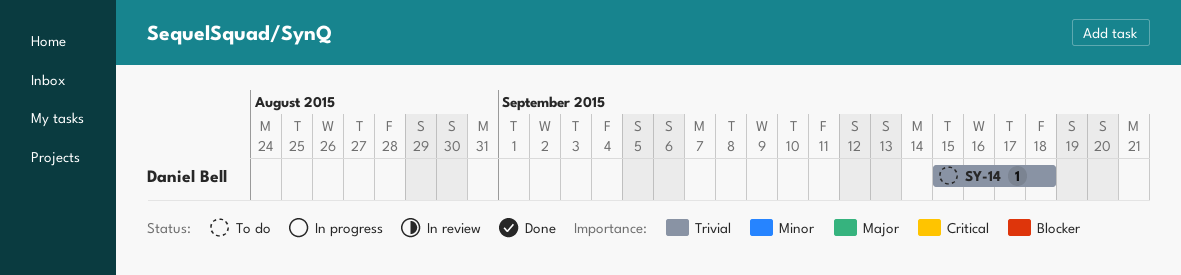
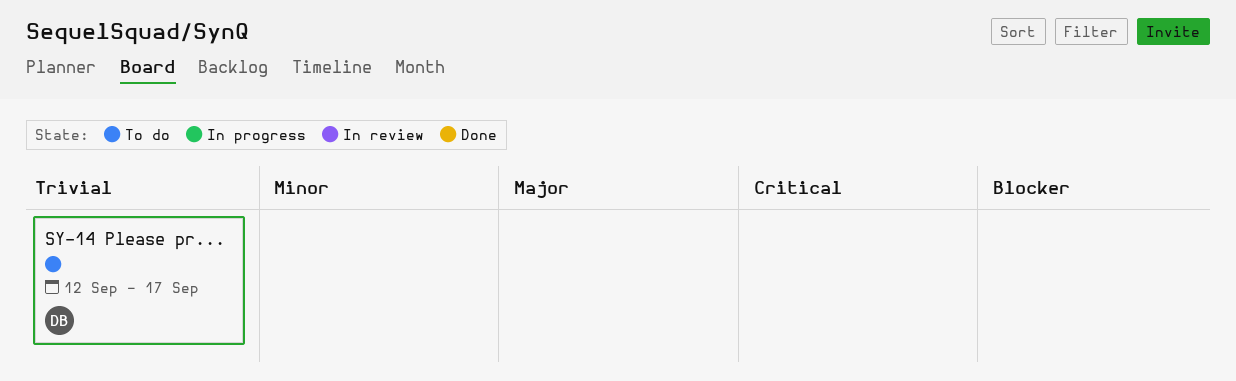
SY-14, start: Sep 15 -> Sep 12
SY-14, due: Sep 18 -> Sep 17

